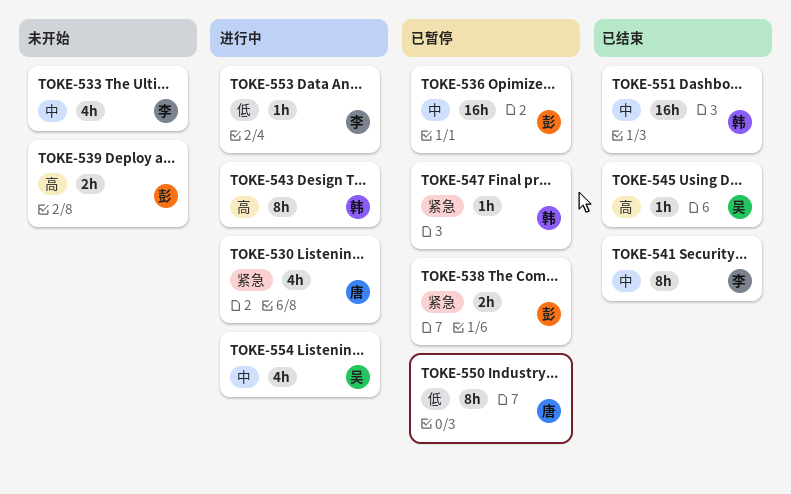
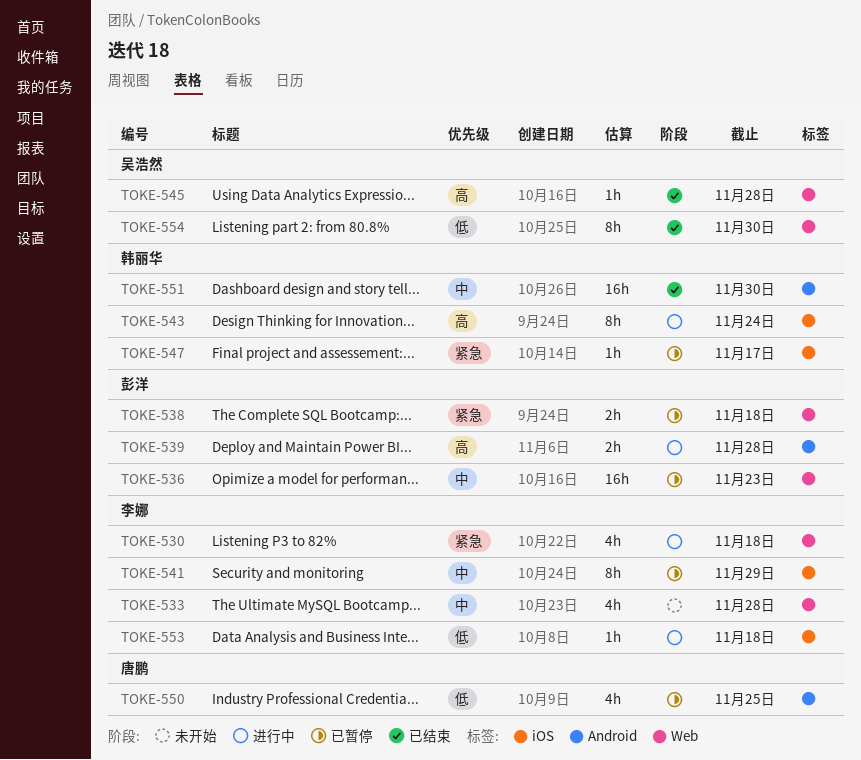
TOKE-530, owner: 唐鹏 -> 李娜
TOKE-539, status: 未开始 -> 进行中
TOKE-541, status: 已结束 -> 已暂停
TOKE-550, estimate: 8h -> 4h
TOKE-554, status: 进行中 -> 已结束
TOKE-554, priority: 中 -> 低
TOKE-554, estimate: 4h -> 8h

